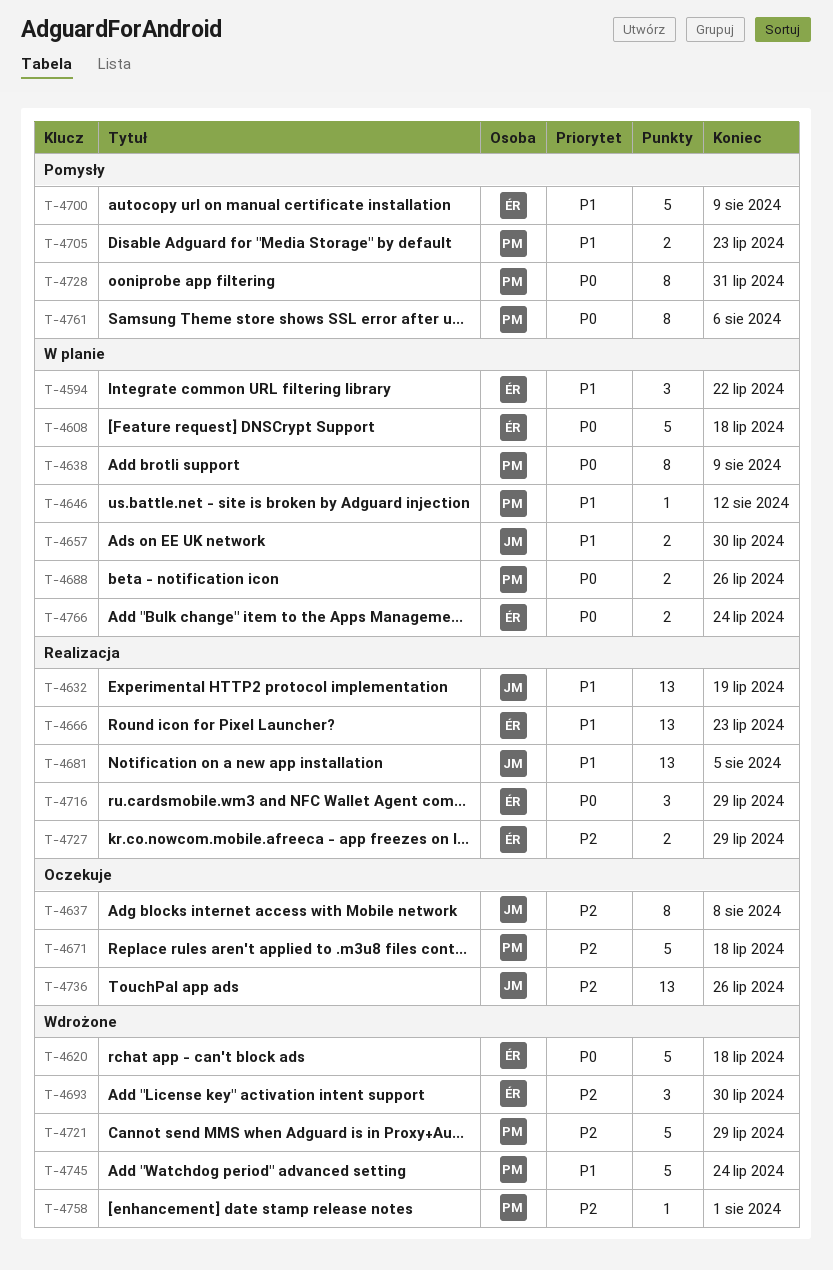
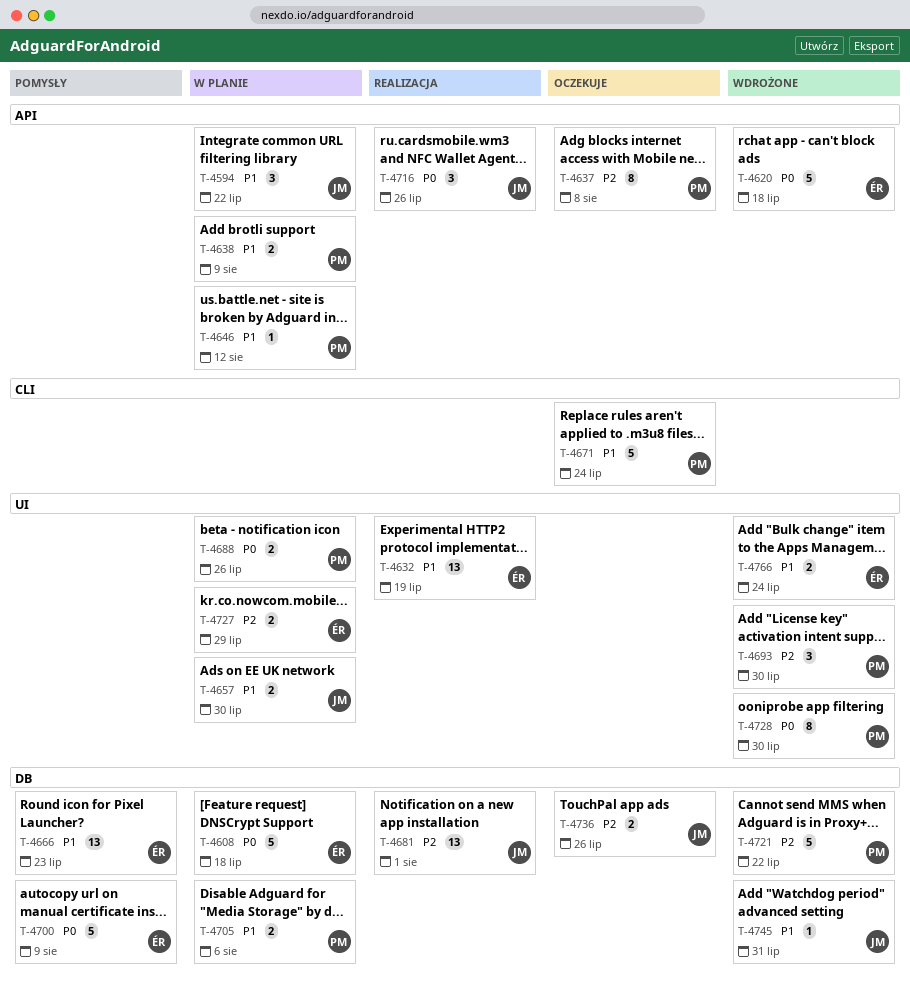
T-4594, owner: ÉR -> JM
T-4632, owner: JM -> ÉR
T-4637, owner: JM -> PM
T-4638, priority: P0 -> P1
T-4638, estimate: 8 -> 2
T-4666, status: Realizacja -> Pomysły
T-4671, priority: P2 -> P1
T-4671, due: Jul 18 -> Jul 24
T-4681, priority: P1 -> P2
T-4681, due: Aug 5 -> Aug 1
T-4693, owner: ÉR -> PM
T-4700, priority: P1 -> P0
T-4705, status: Pomysły -> W planie
T-4705, due: Jul 23 -> Aug 6
T-4716, owner: ÉR -> JM
T-4716, due: Jul 29 -> Jul 26
T-4721, due: Jul 29 -> Jul 22
T-4727, status: Realizacja -> W planie
T-4728, status: Pomysły -> Wdrożone
T-4728, due: Jul 31 -> Jul 30
T-4736, estimate: 13 -> 2
T-4745, owner: PM -> JM
T-4745, estimate: 5 -> 1
T-4745, due: Jul 24 -> Jul 31
T-4758: present -> none
T-4761: present -> none
T-4766, status: W planie -> Wdrożone
T-4766, priority: P0 -> P1

